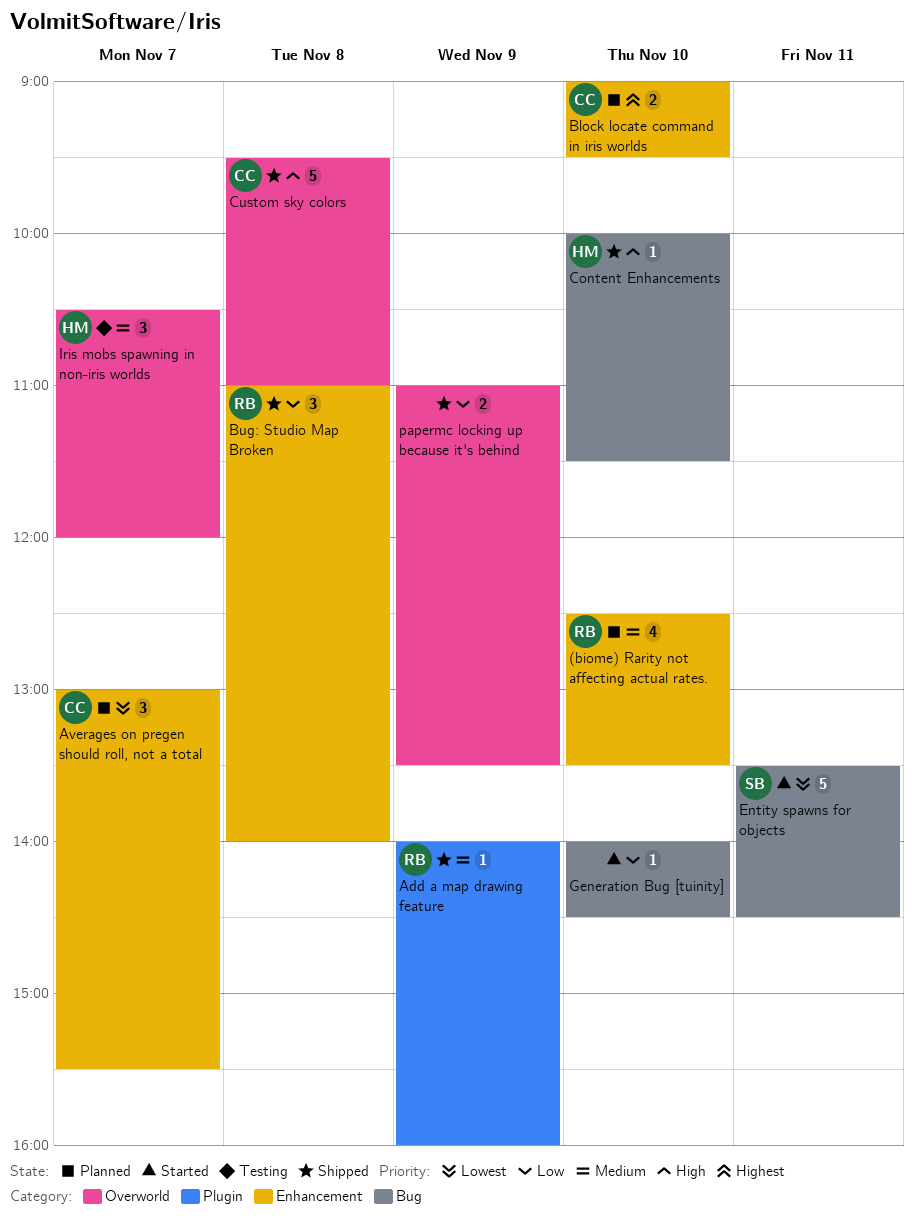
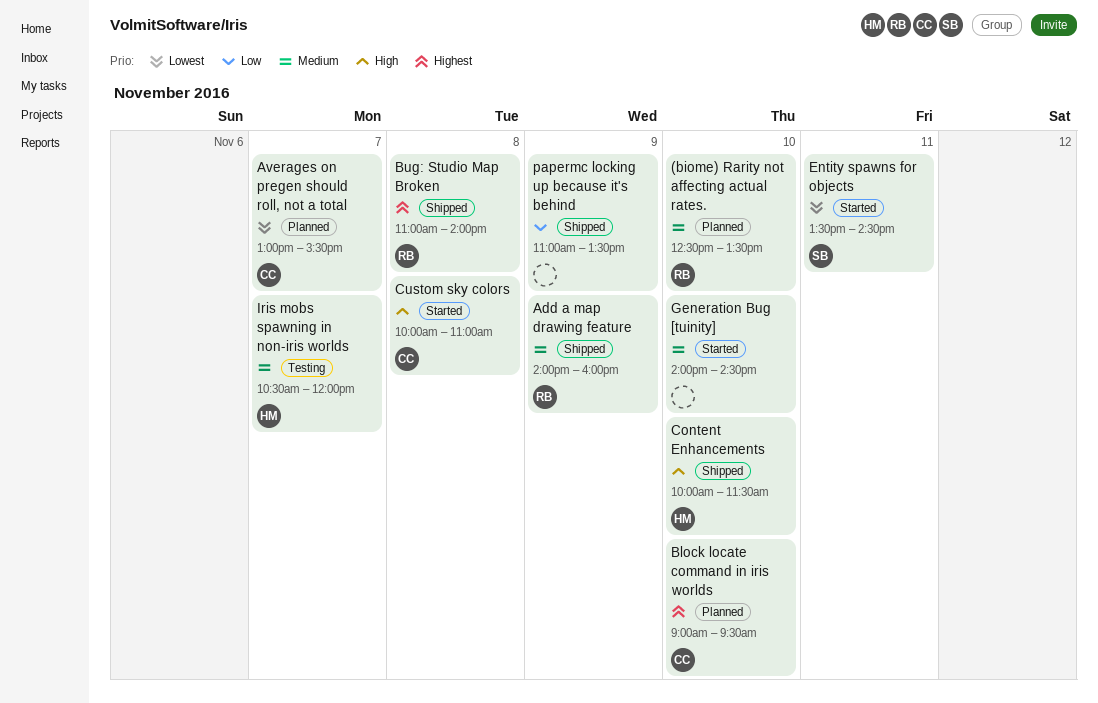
Bug: Studio Map Broken, priority: Low -> Highest
Custom sky colors, status: Shipped -> Started
Custom sky colors, begins: 09:30 -> 10:00
Generation Bug [tuinity], priority: Low -> Medium

